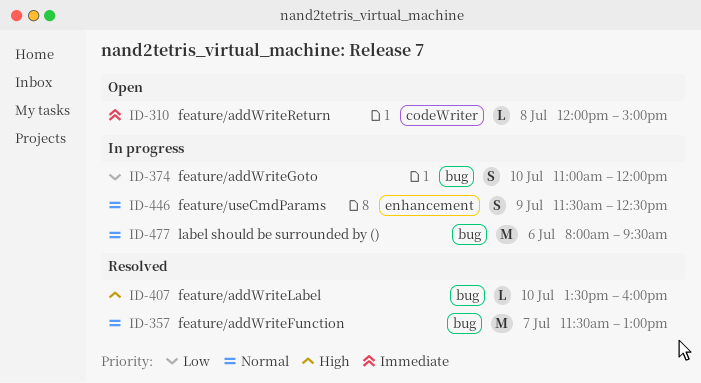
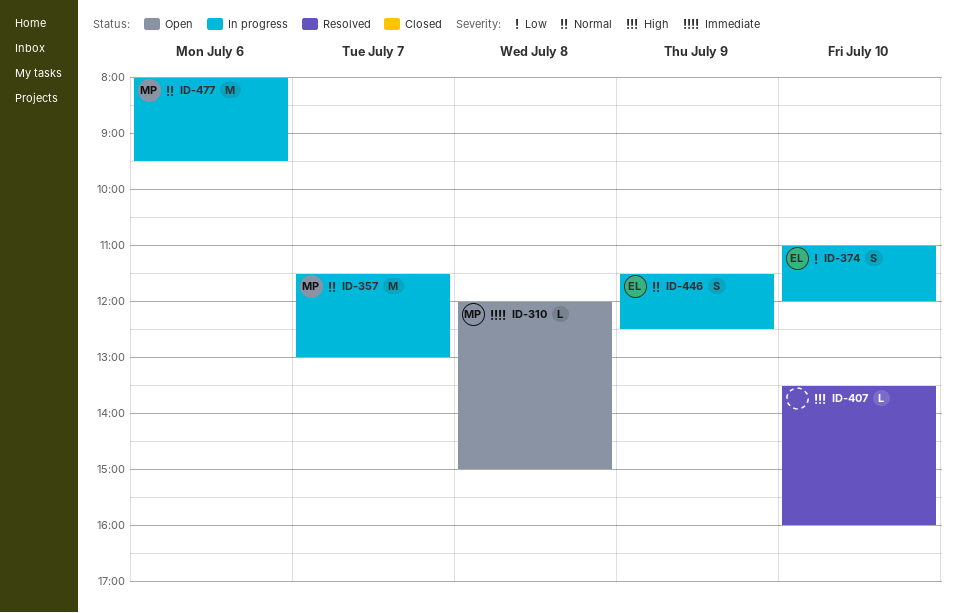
ID-357, status: Resolved -> In progress

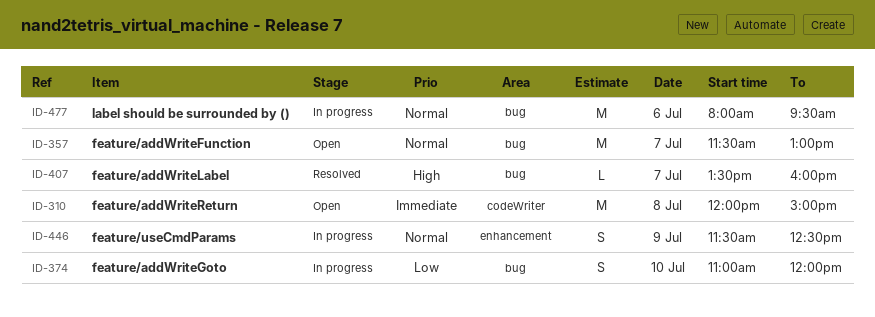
ID-310, estimate: L -> M
ID-357, status: In progress -> Open
ID-407, day: Jul 10 -> Jul 7

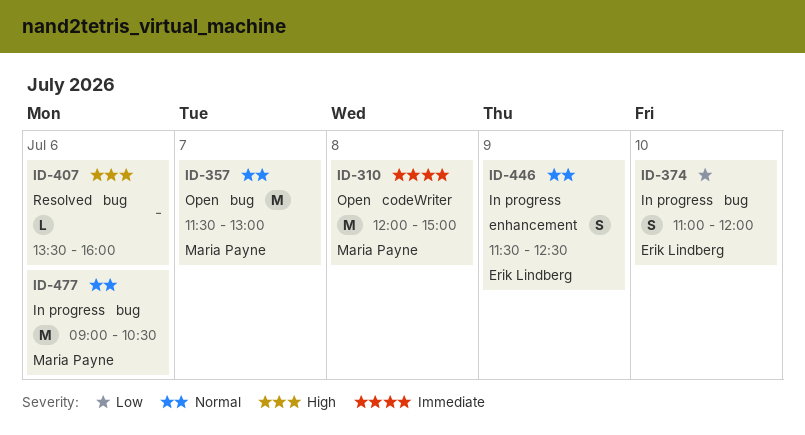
ID-407, day: Jul 7 -> Jul 6
ID-477, begins: 08:00 -> 09:00
ID-477, ends: 09:30 -> 10:30

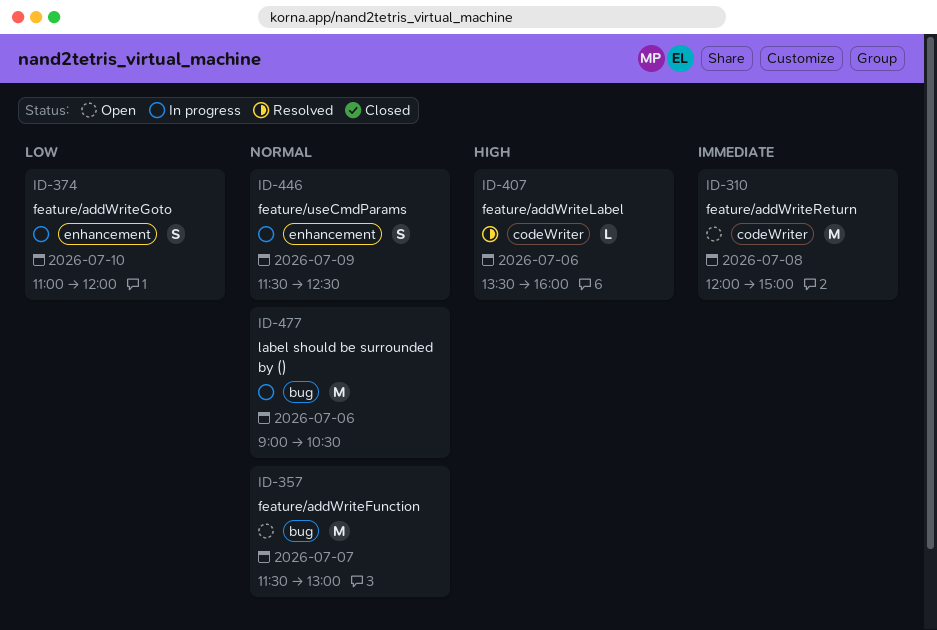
ID-374, label: bug -> enhancement
ID-407, label: bug -> codeWriter

